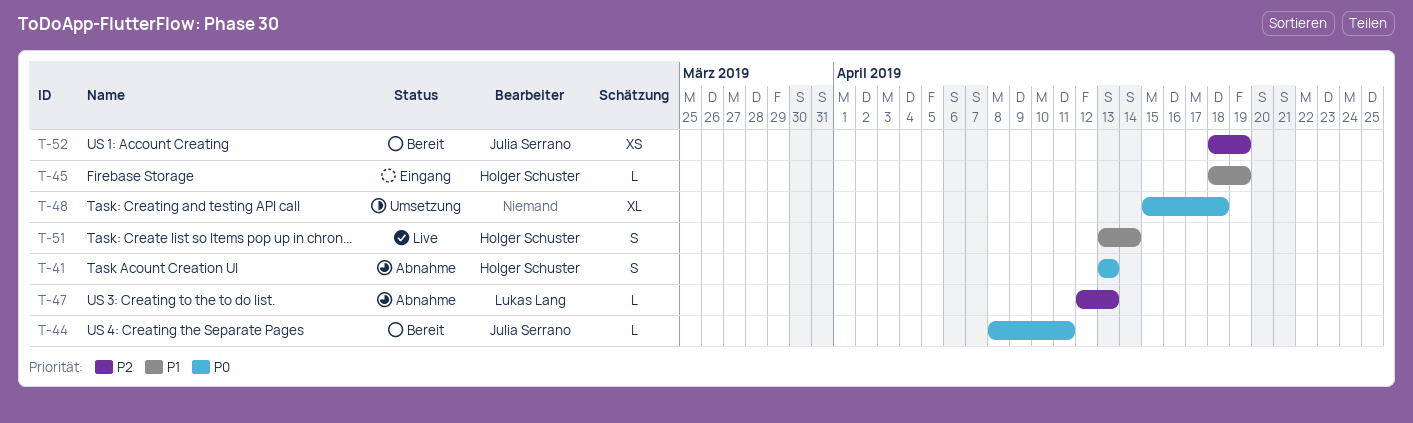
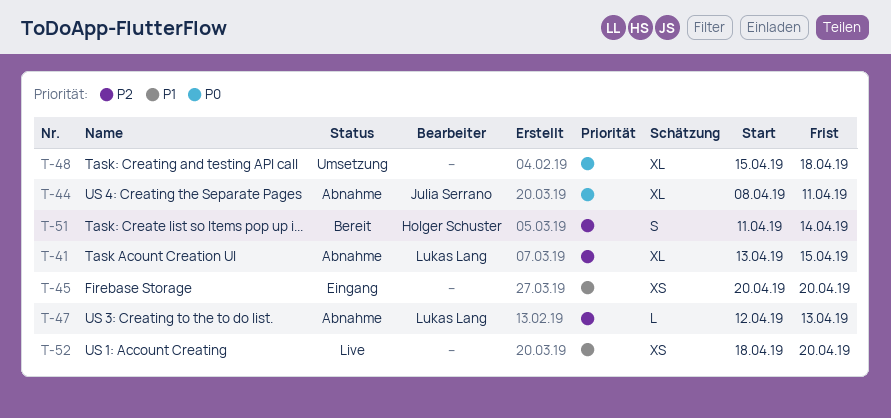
T-41, owner: Holger Schuster -> Lukas Lang
T-41, priority: P0 -> P2
T-41, estimate: S -> XL
T-41, due: Apr 13 -> Apr 15
T-44, status: Bereit -> Abnahme
T-44, estimate: L -> XL
T-45, owner: Holger Schuster -> none
T-45, estimate: L -> XS
T-45, start: Apr 18 -> Apr 20
T-45, due: Apr 19 -> Apr 20
T-51, status: Live -> Bereit
T-51, priority: P1 -> P2
T-51, start: Apr 13 -> Apr 11
T-52, status: Bereit -> Live
T-52, owner: Julia Serrano -> none
T-52, priority: P2 -> P1
T-52, due: Apr 19 -> Apr 20

